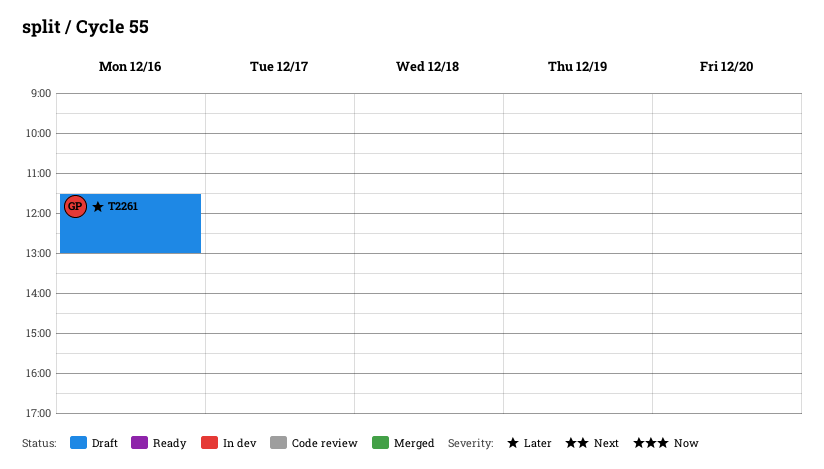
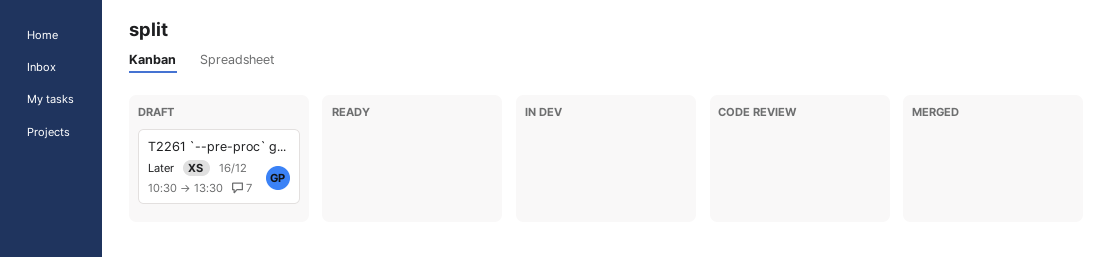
T2261, begins: 11:30 -> 10:30
T2261, ends: 13:00 -> 13:30

